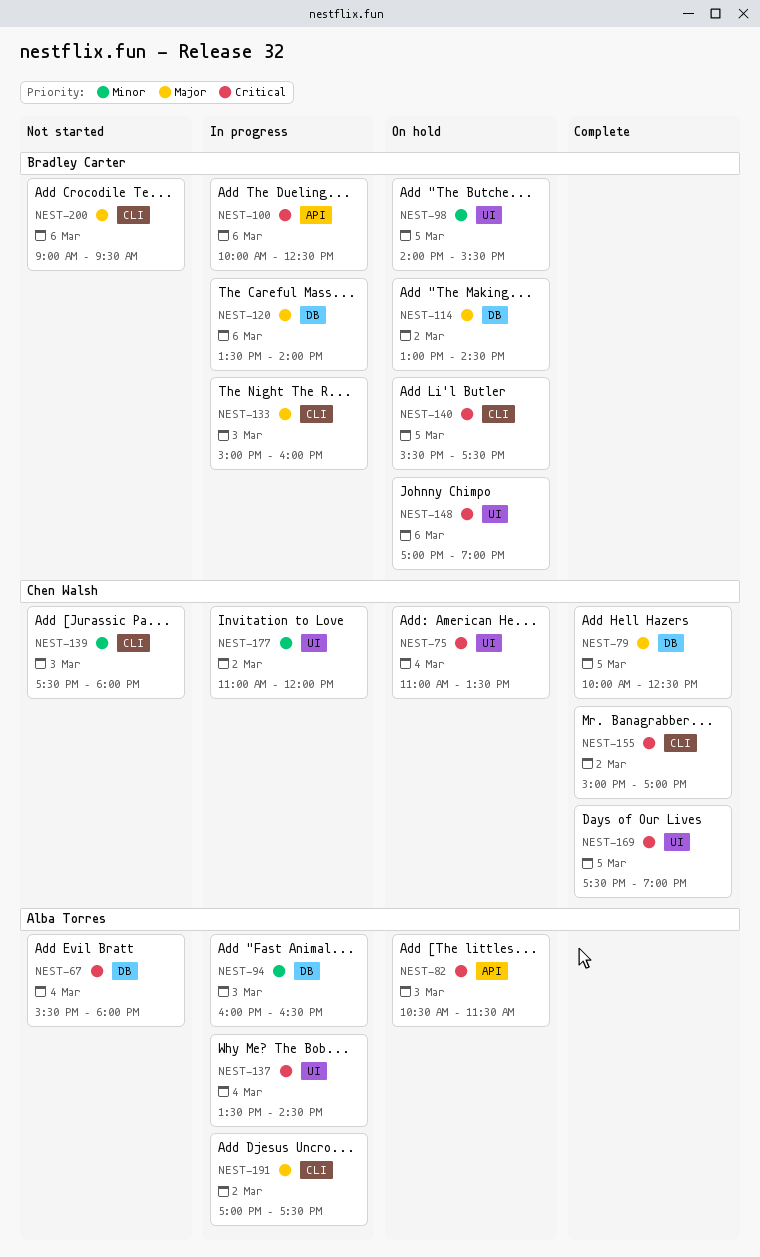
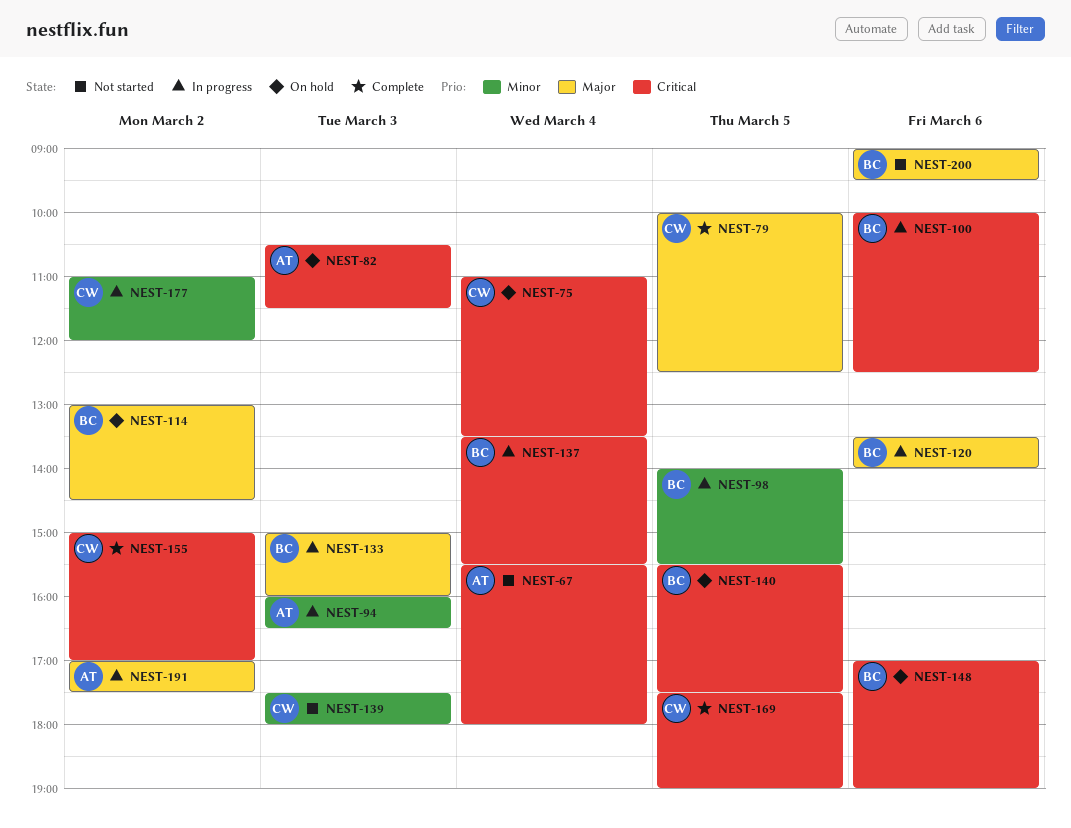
NEST-98, status: On hold -> In progress
NEST-137, owner: Alba Torres -> Bradley Carter
NEST-137, ends: 14:30 -> 15:30

